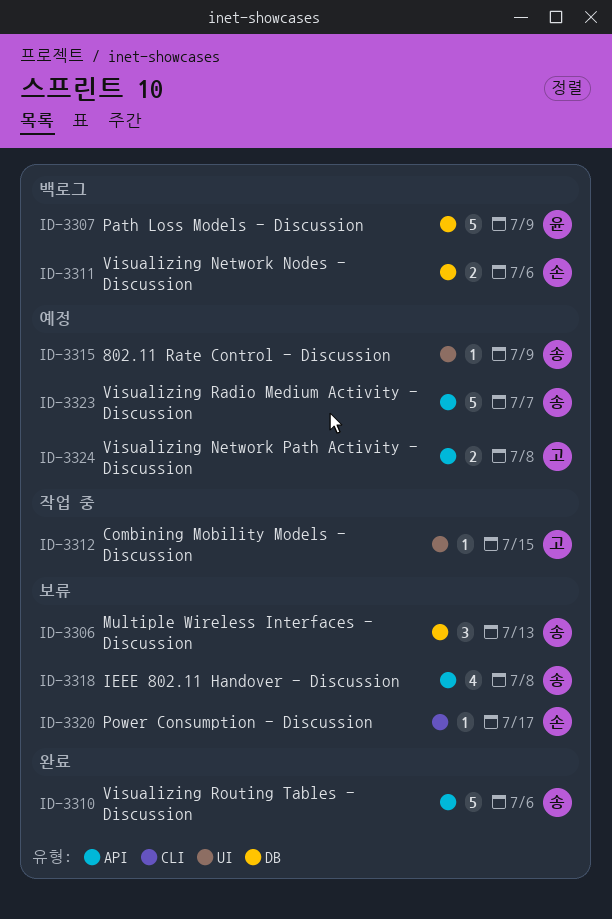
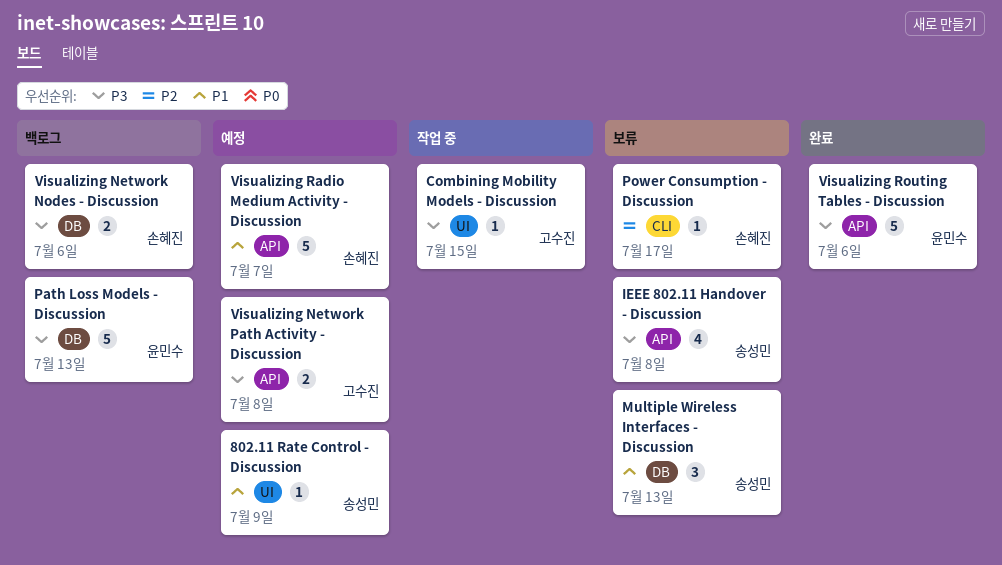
Path Loss Models - Discussion, due: Jul 9 -> Jul 13
Visualizing Radio Medium Activity - Discussion, owner: 송성민 -> 손혜진
Visualizing Routing Tables - Discussion, owner: 송성민 -> 윤민수

